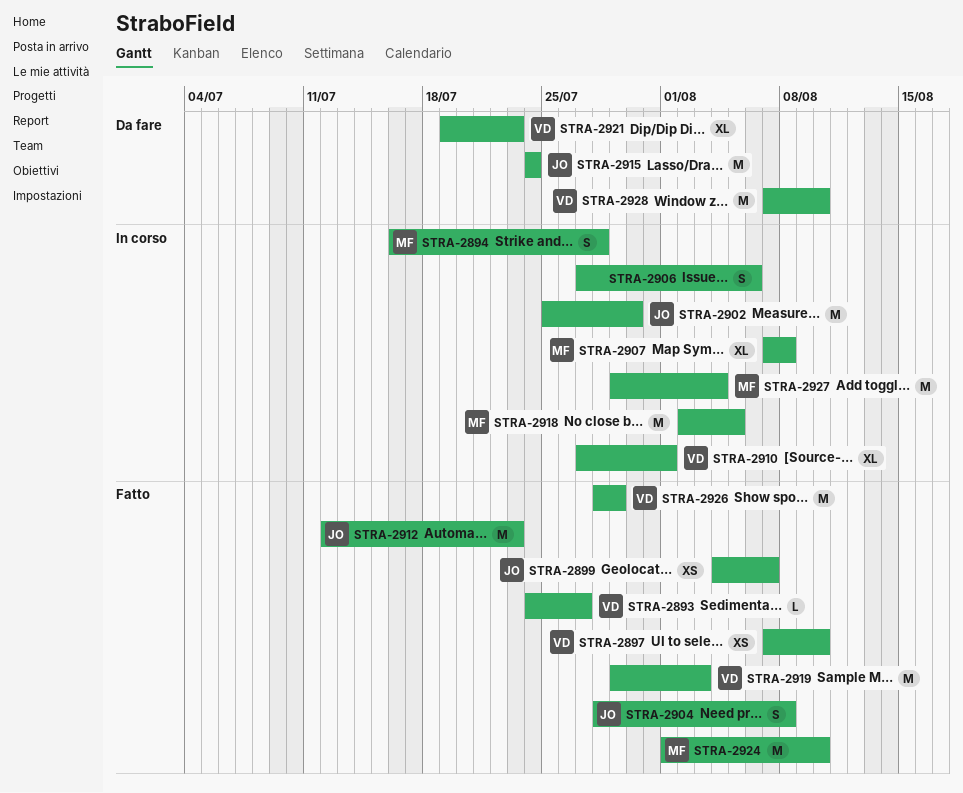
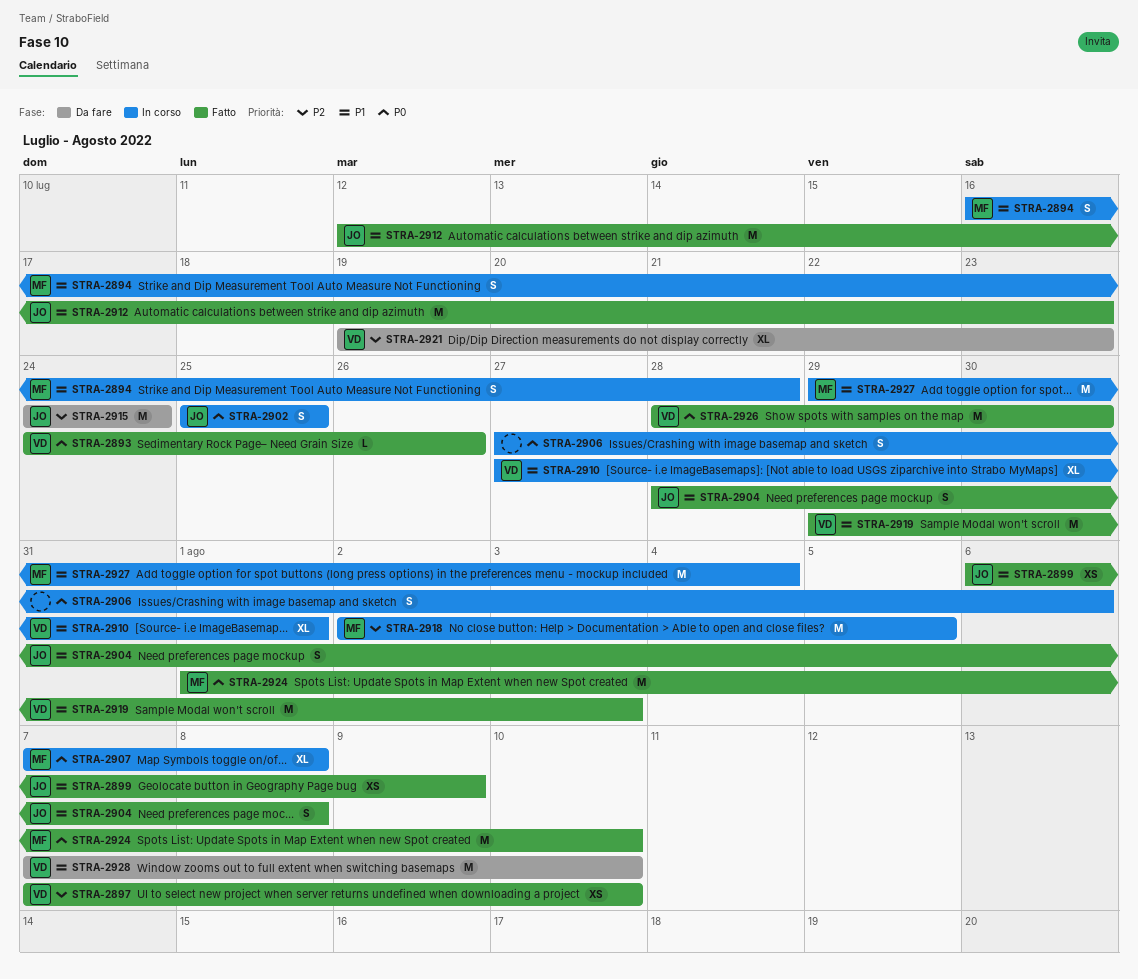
STRA-2893, due: Jul 27 -> Jul 26
STRA-2899, start: Aug 4 -> Aug 6
STRA-2899, due: Aug 7 -> Aug 9
STRA-2902, estimate: M -> S
STRA-2902, due: Jul 30 -> Jul 25
STRA-2926, due: Jul 29 -> Jul 30

